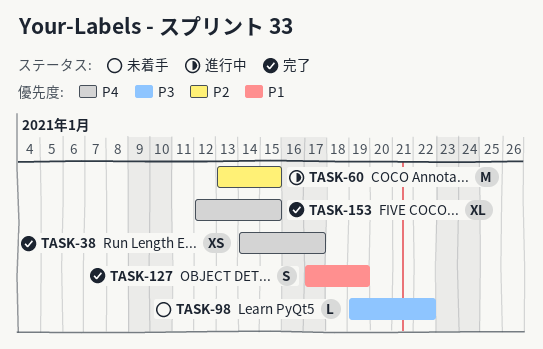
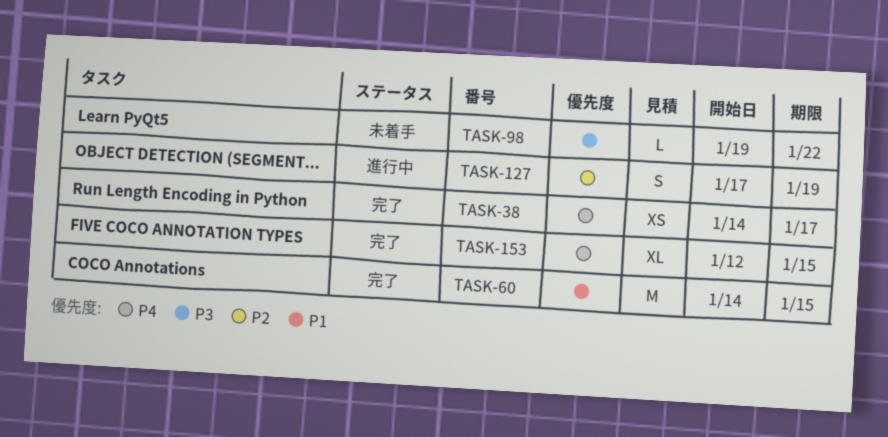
TASK-60, status: 進行中 -> 完了
TASK-60, priority: P2 -> P1
TASK-60, start: Jan 13 -> Jan 14
TASK-127, status: 完了 -> 進行中
TASK-127, priority: P1 -> P2

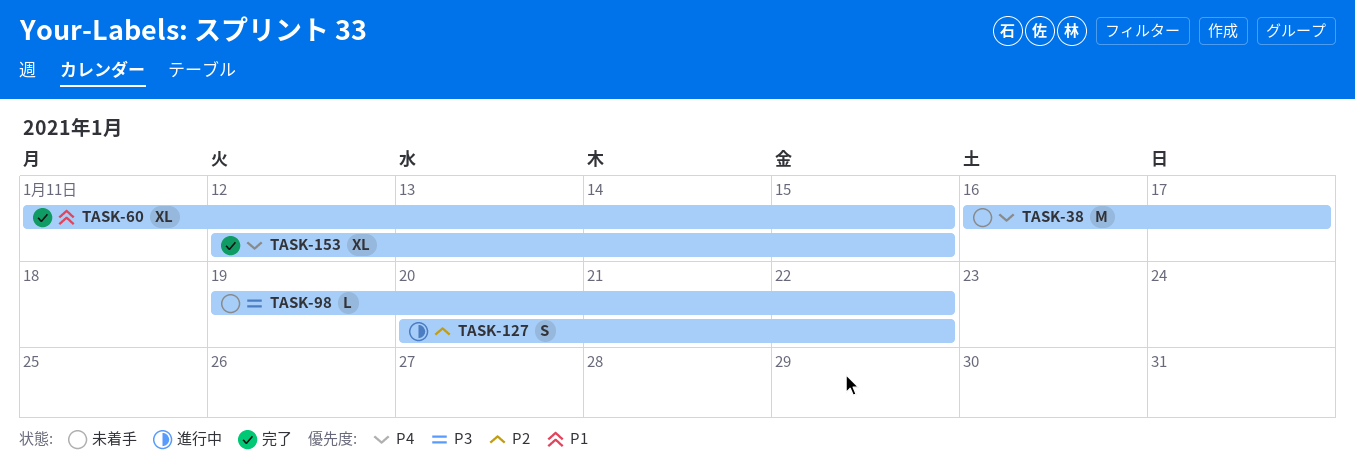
TASK-38, status: 完了 -> 未着手
TASK-38, estimate: XS -> M
TASK-38, start: Jan 14 -> Jan 16
TASK-60, estimate: M -> XL
TASK-60, start: Jan 14 -> Jan 11
TASK-127, start: Jan 17 -> Jan 20
TASK-127, due: Jan 19 -> Jan 22

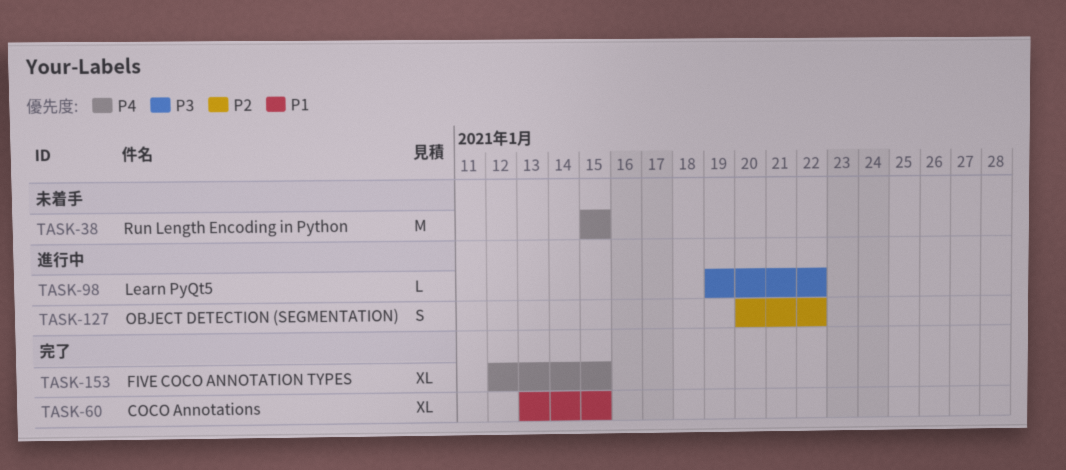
TASK-38, start: Jan 16 -> Jan 15
TASK-38, due: Jan 17 -> Jan 15
TASK-60, start: Jan 11 -> Jan 13
TASK-98, status: 未着手 -> 進行中

